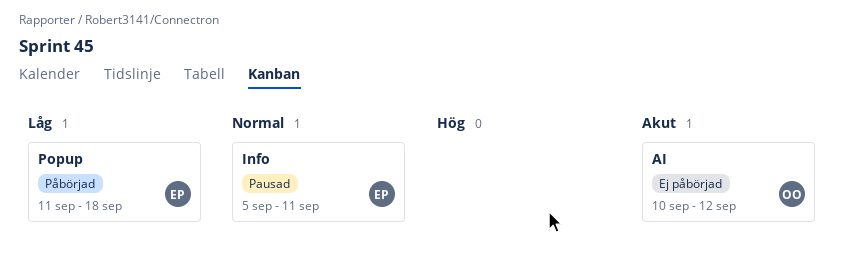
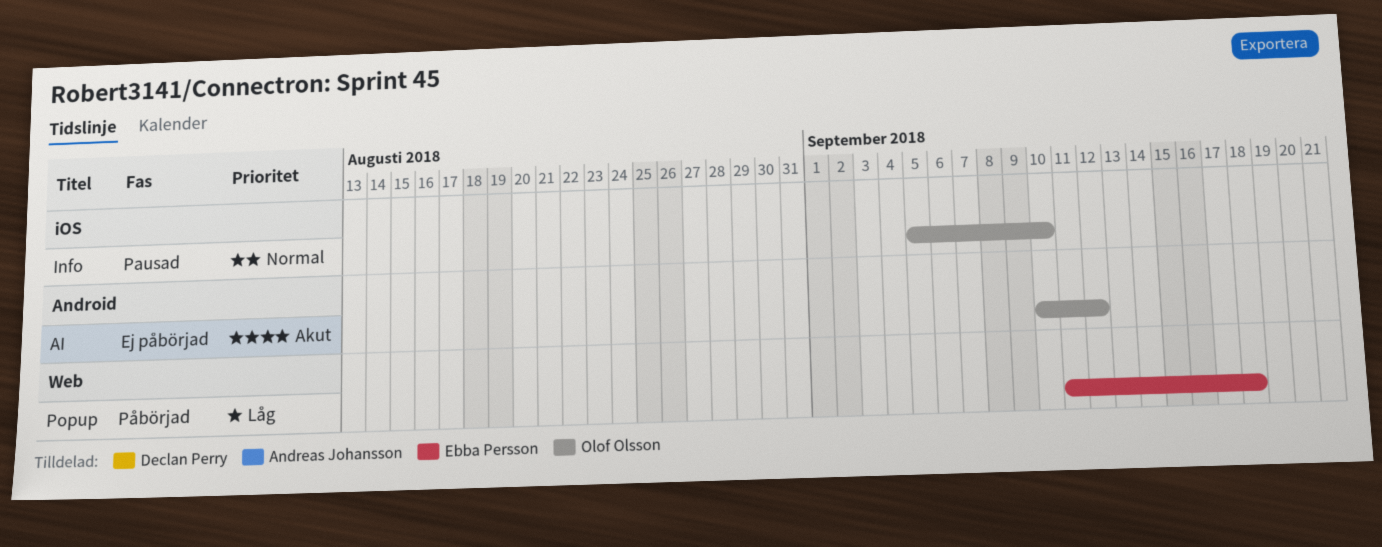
Info, owner: Ebba Persson -> Olof Olsson
Info, due: Sep 11 -> Sep 10

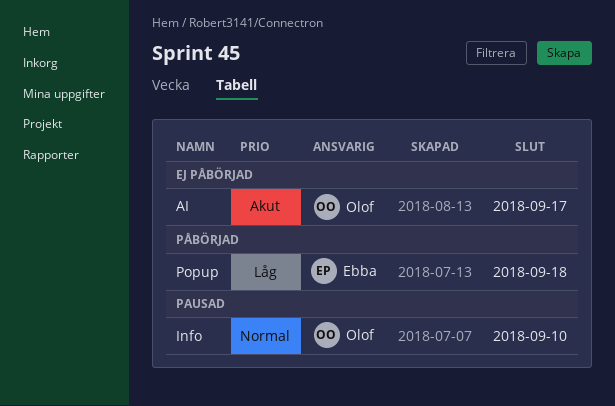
AI, due: Sep 12 -> Sep 17

